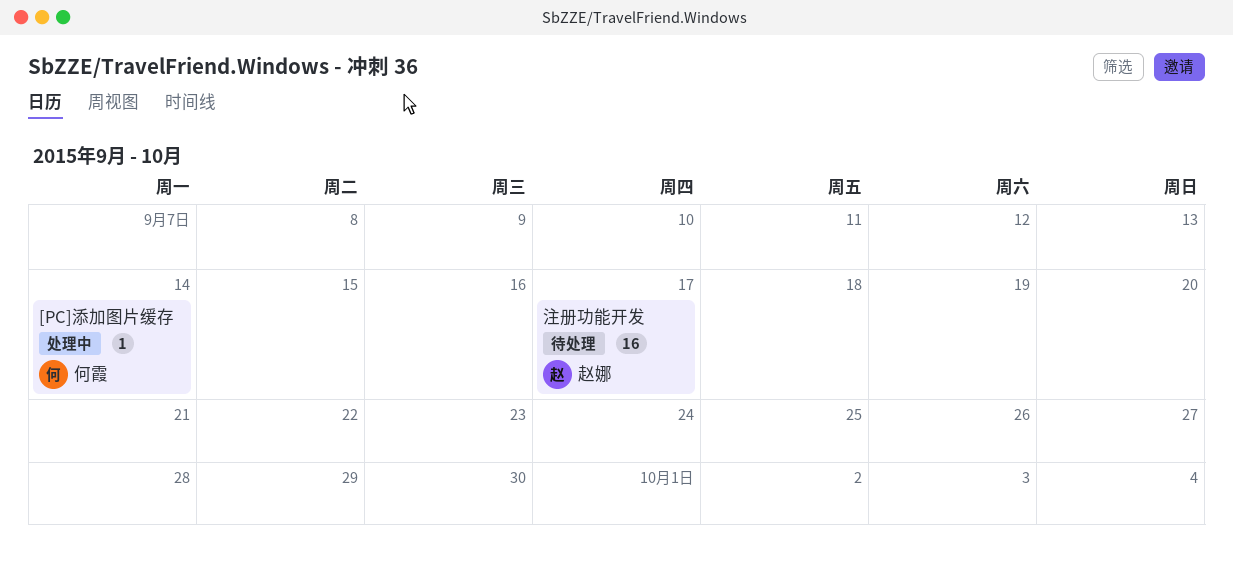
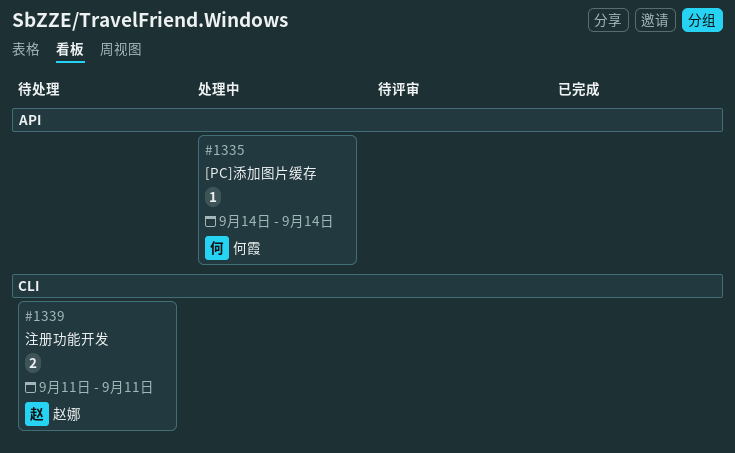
注册功能开发, estimate: 16 -> 2
注册功能开发, due: Sep 17 -> Sep 11

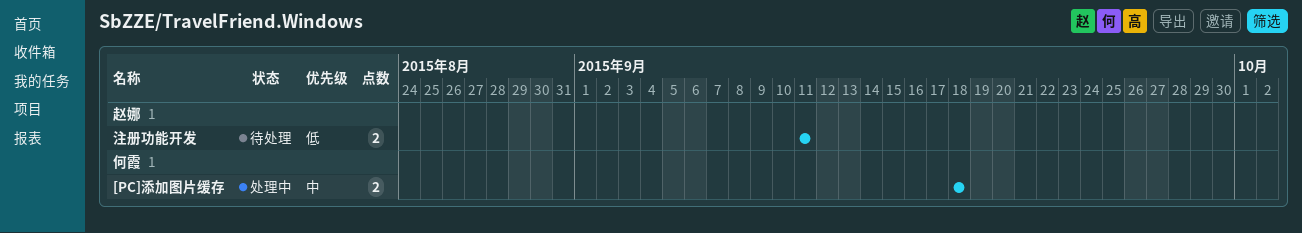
[PC]添加图片缓存, estimate: 1 -> 2
[PC]添加图片缓存, start: Sep 14 -> Sep 18
[PC]添加图片缓存, due: Sep 14 -> Sep 18

